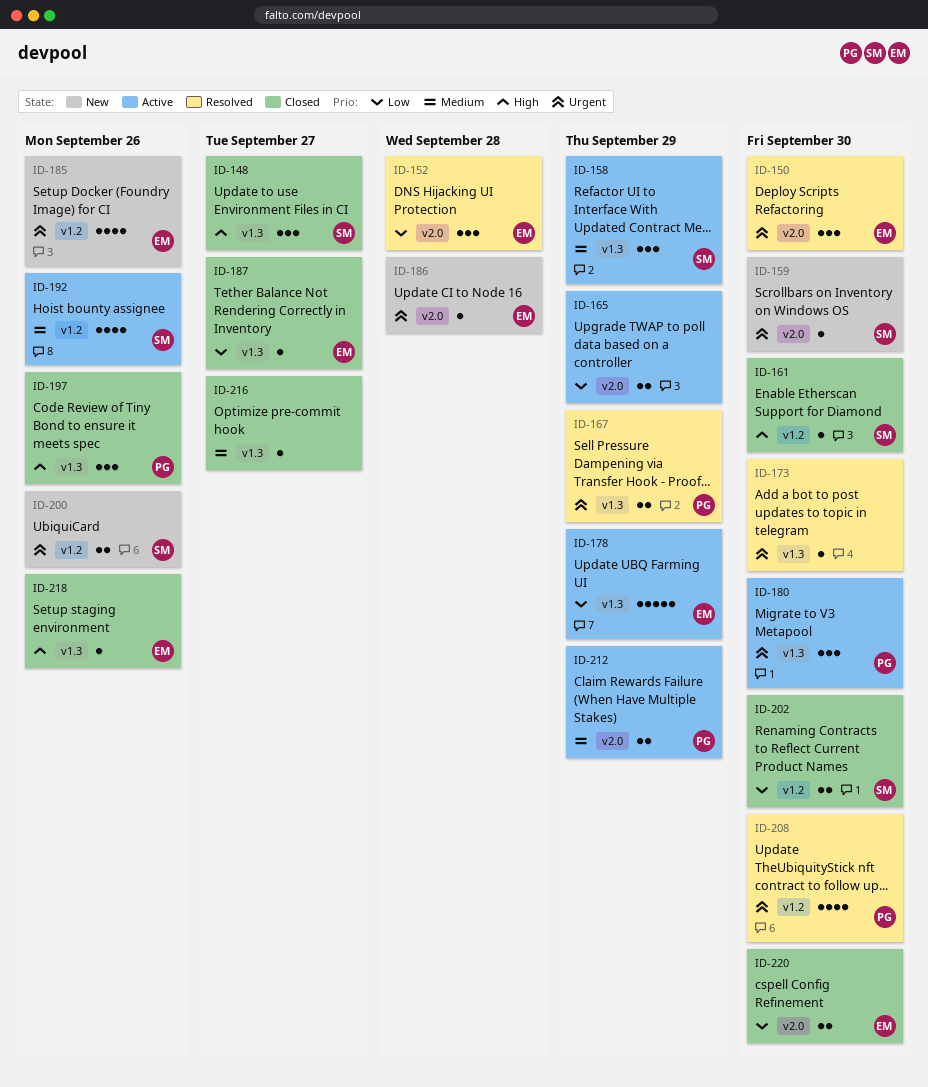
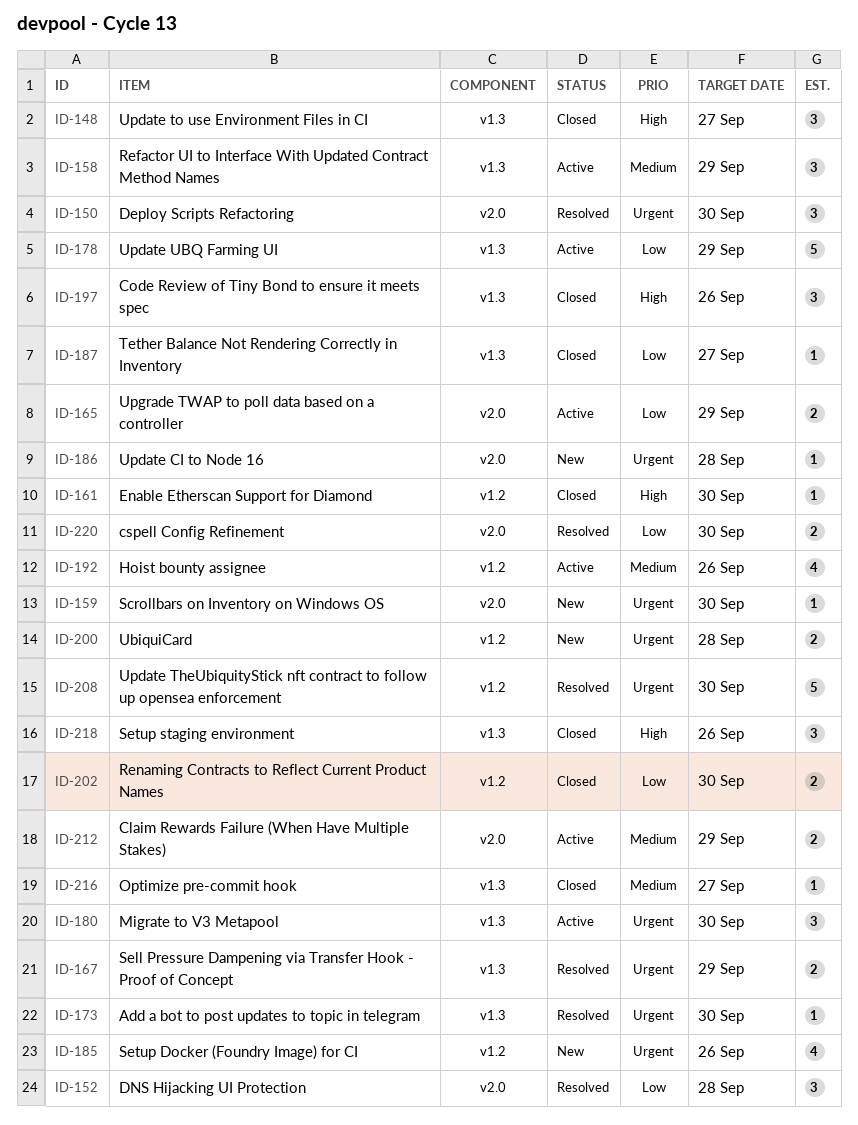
ID-200, due: Sep 26 -> Sep 28
ID-208, estimate: 4 -> 5
ID-218, estimate: 1 -> 3
ID-220, status: Closed -> Resolved

